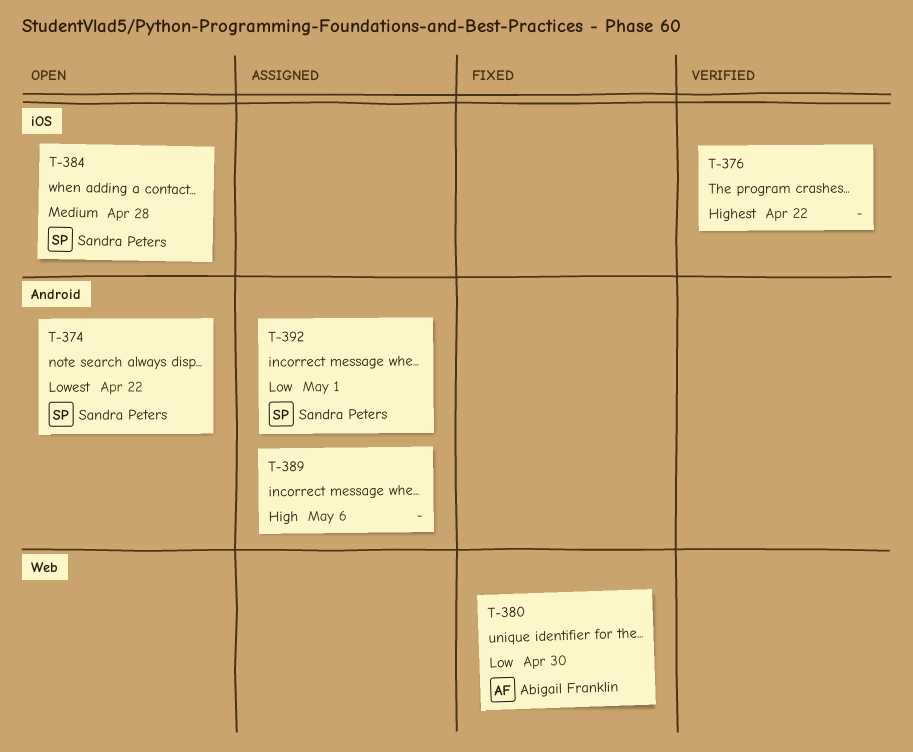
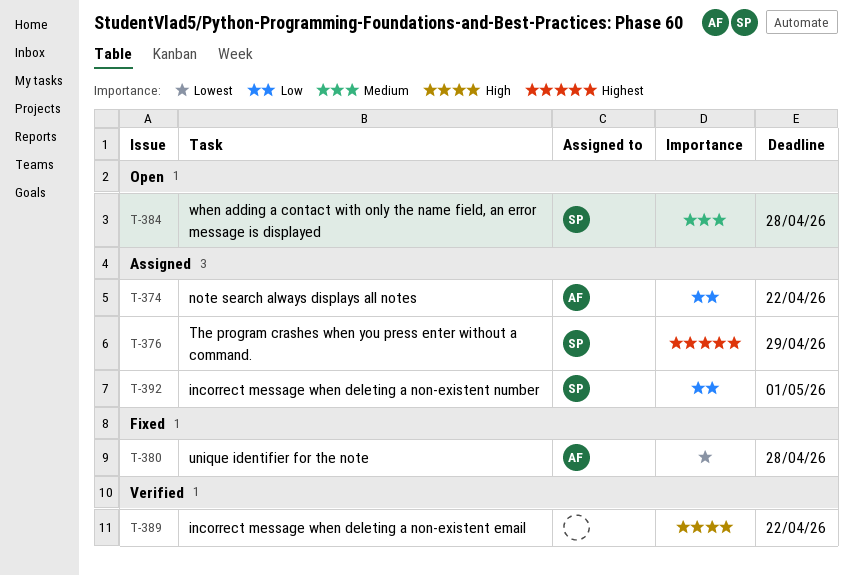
T-374, status: Open -> Assigned
T-374, owner: Sandra Peters -> Abigail Franklin
T-374, priority: Lowest -> Low
T-376, status: Verified -> Assigned
T-376, owner: none -> Sandra Peters
T-376, due: Apr 22 -> Apr 29
T-380, priority: Low -> Lowest
T-380, due: Apr 30 -> Apr 28
T-389, status: Assigned -> Verified
T-389, due: May 6 -> Apr 22

